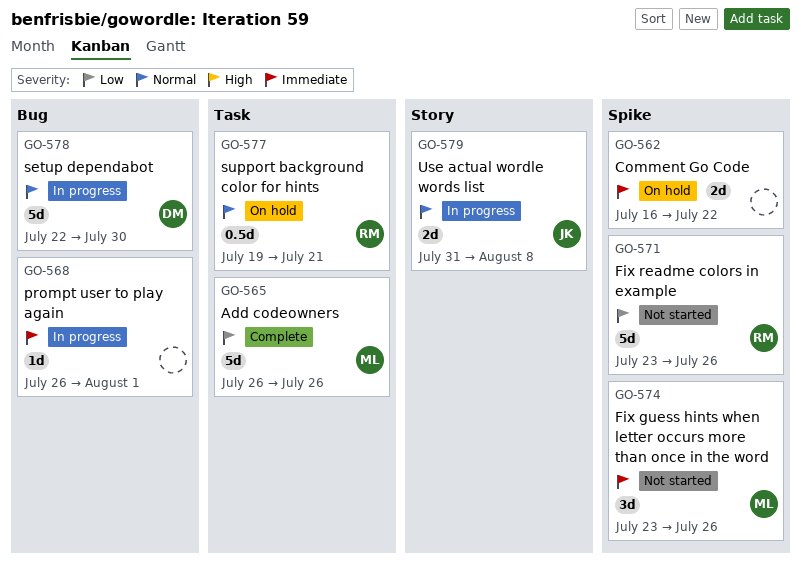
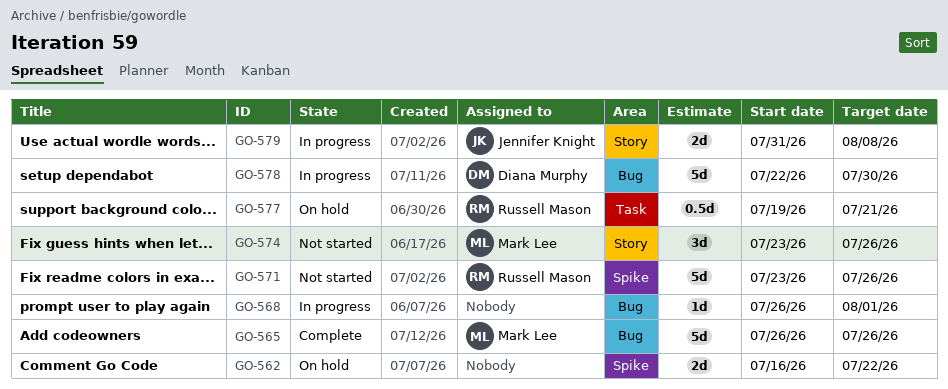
GO-565, label: Task -> Bug
GO-574, label: Spike -> Story

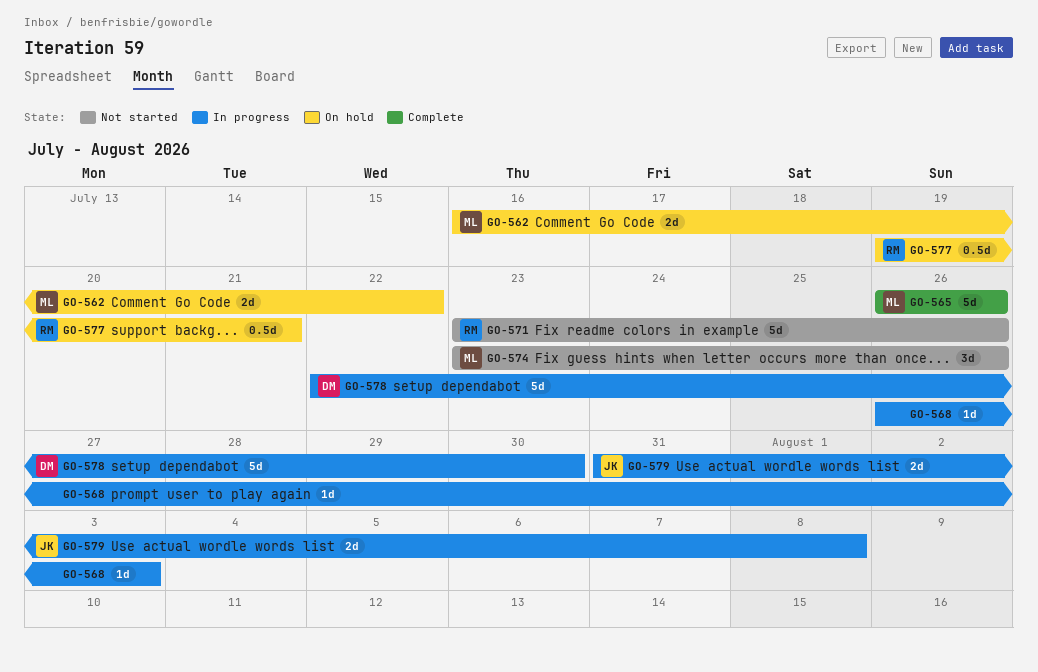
GO-562, owner: none -> Mark Lee
GO-568, due: Aug 1 -> Aug 3

